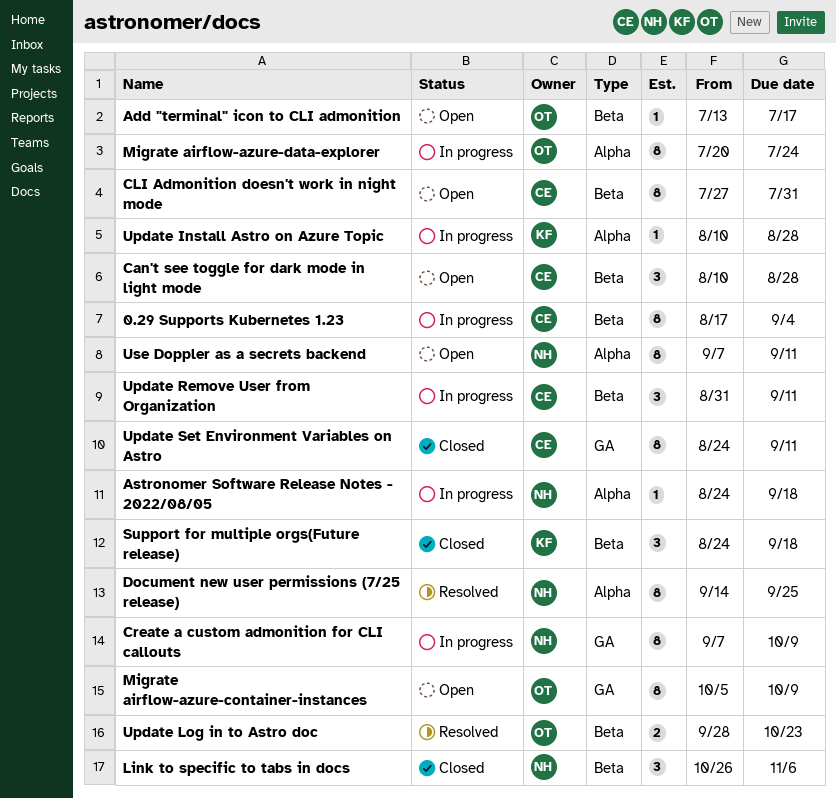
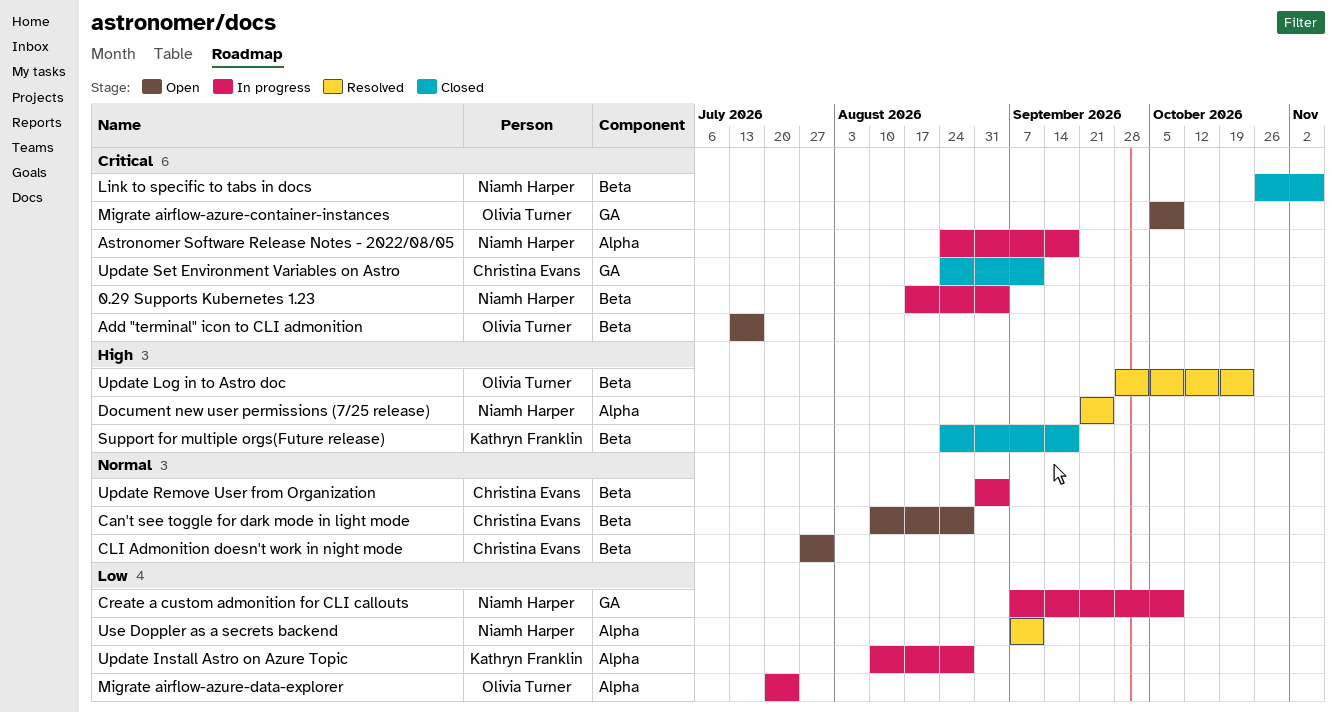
0.29 Supports Kubernetes 1.23, owner: Christina Evans -> Niamh Harper
Document new user permissions (7/25 release), start: Sep 14 -> Sep 21
Update Remove User from Organization, due: Sep 11 -> Sep 4
Use Doppler as a secrets backend, status: Open -> Resolved

